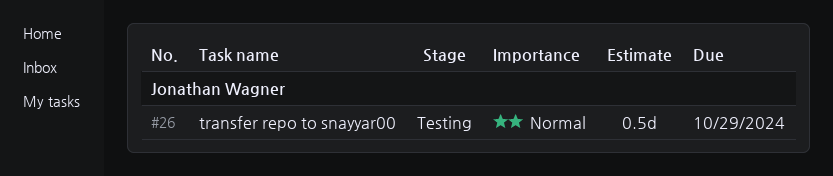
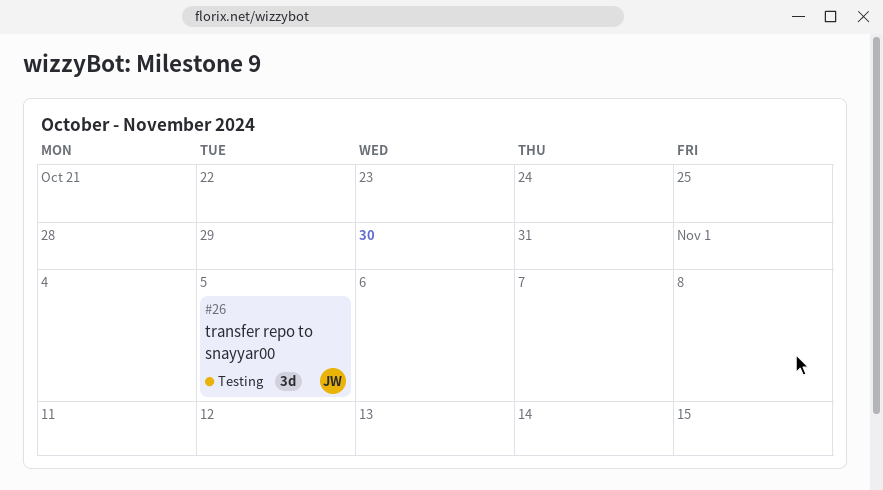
#26, estimate: 0.5d -> 3d
#26, due: Oct 29 -> Nov 5

